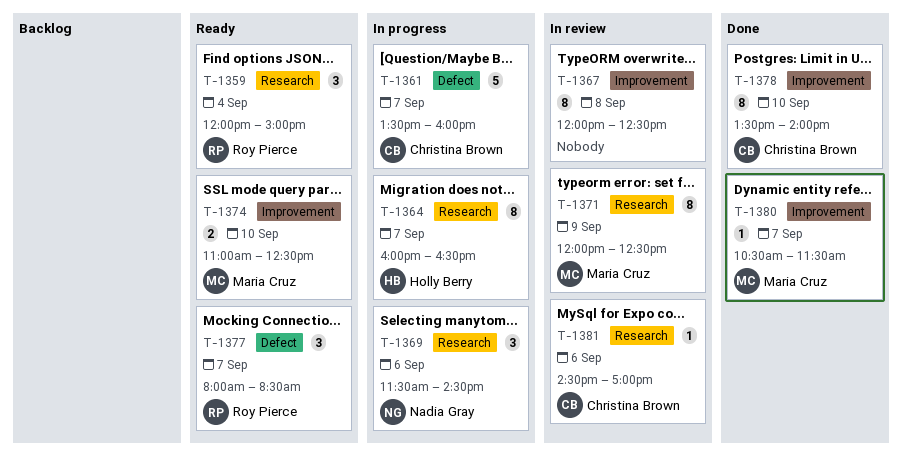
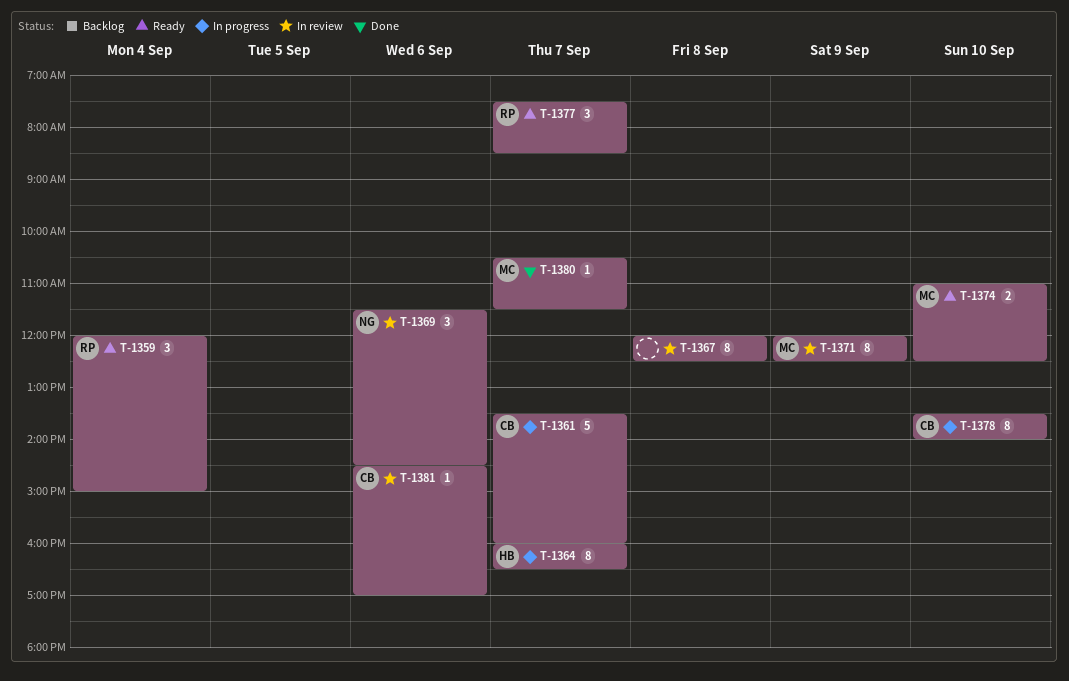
T-1369, status: In progress -> In review
T-1377, begins: 08:00 -> 07:30
T-1378, status: Done -> In progress

